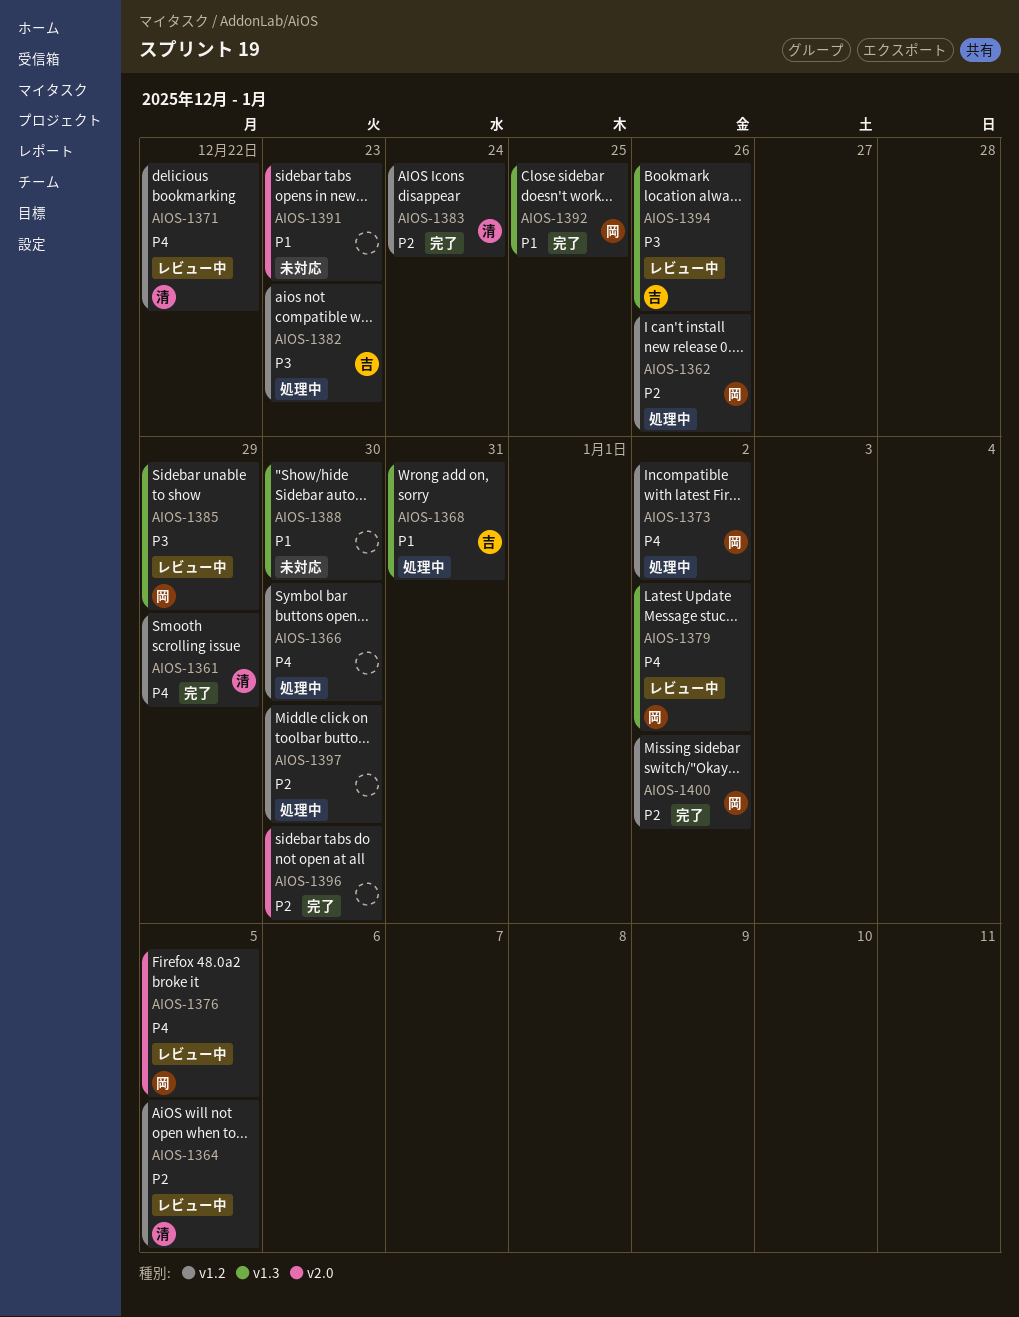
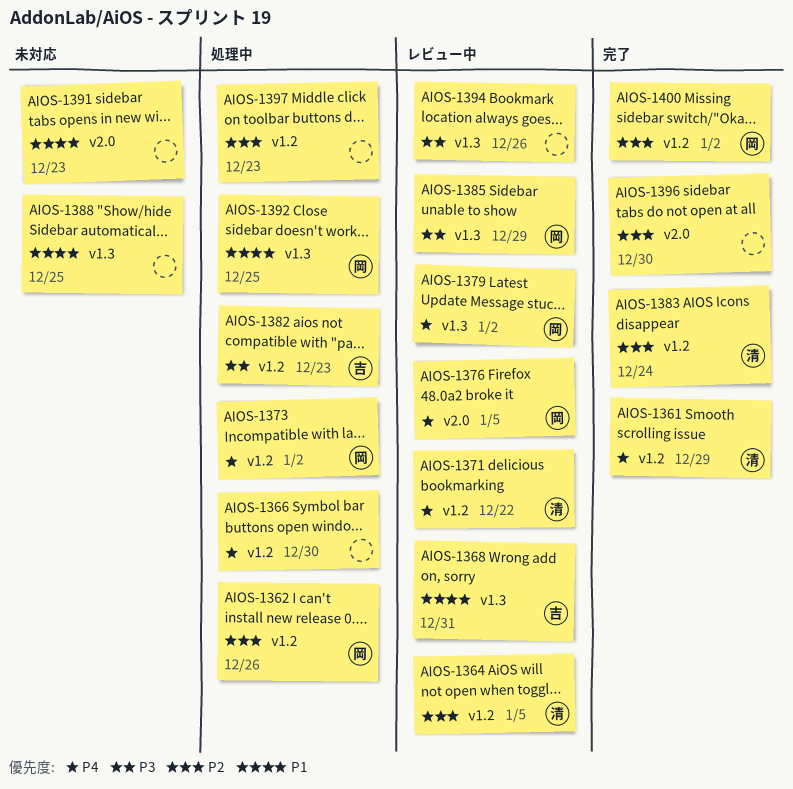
AIOS-1368, status: 処理中 -> レビュー中
AIOS-1388, due: Dec 30 -> Dec 25
AIOS-1392, status: 完了 -> 処理中
AIOS-1394, owner: 吉 -> none
AIOS-1397, due: Dec 30 -> Dec 23

